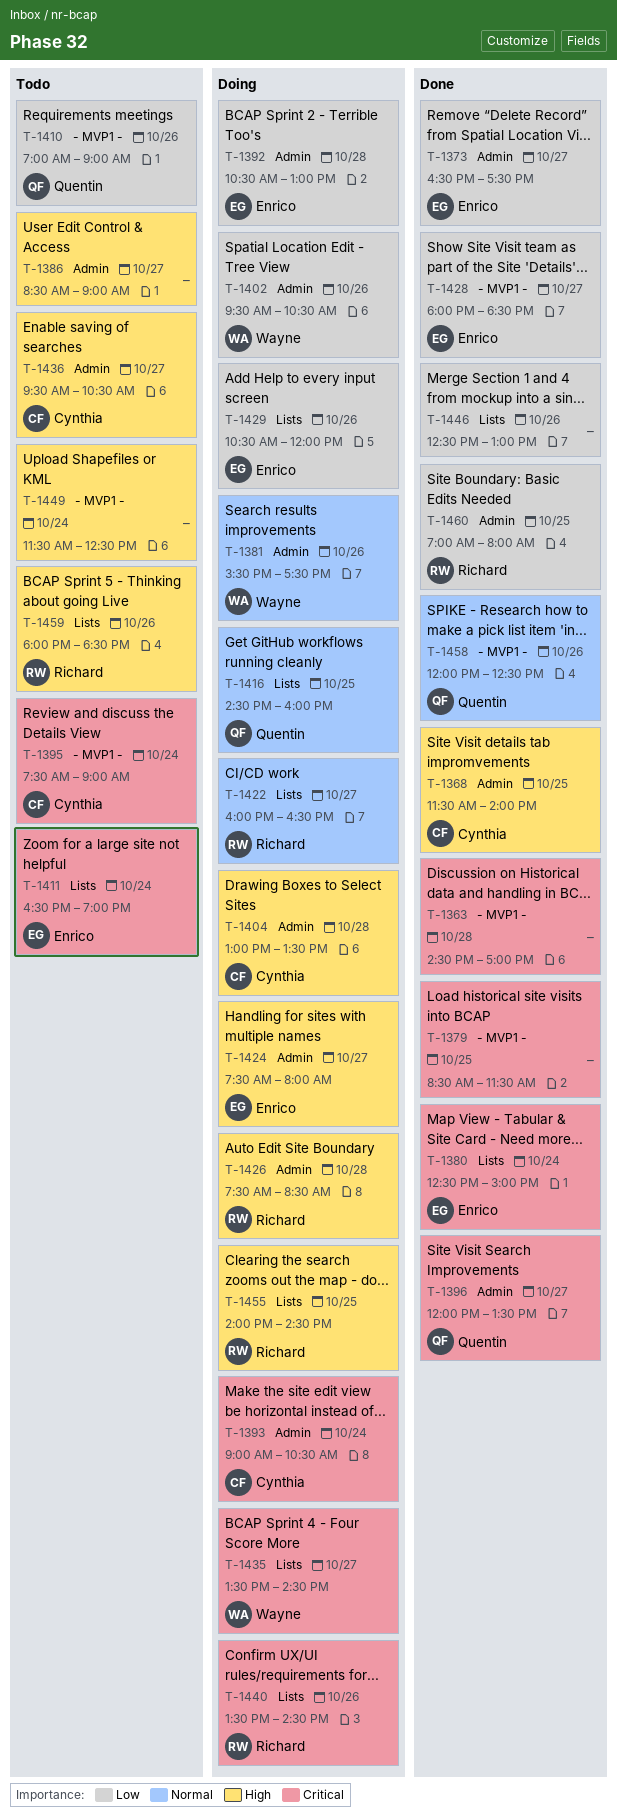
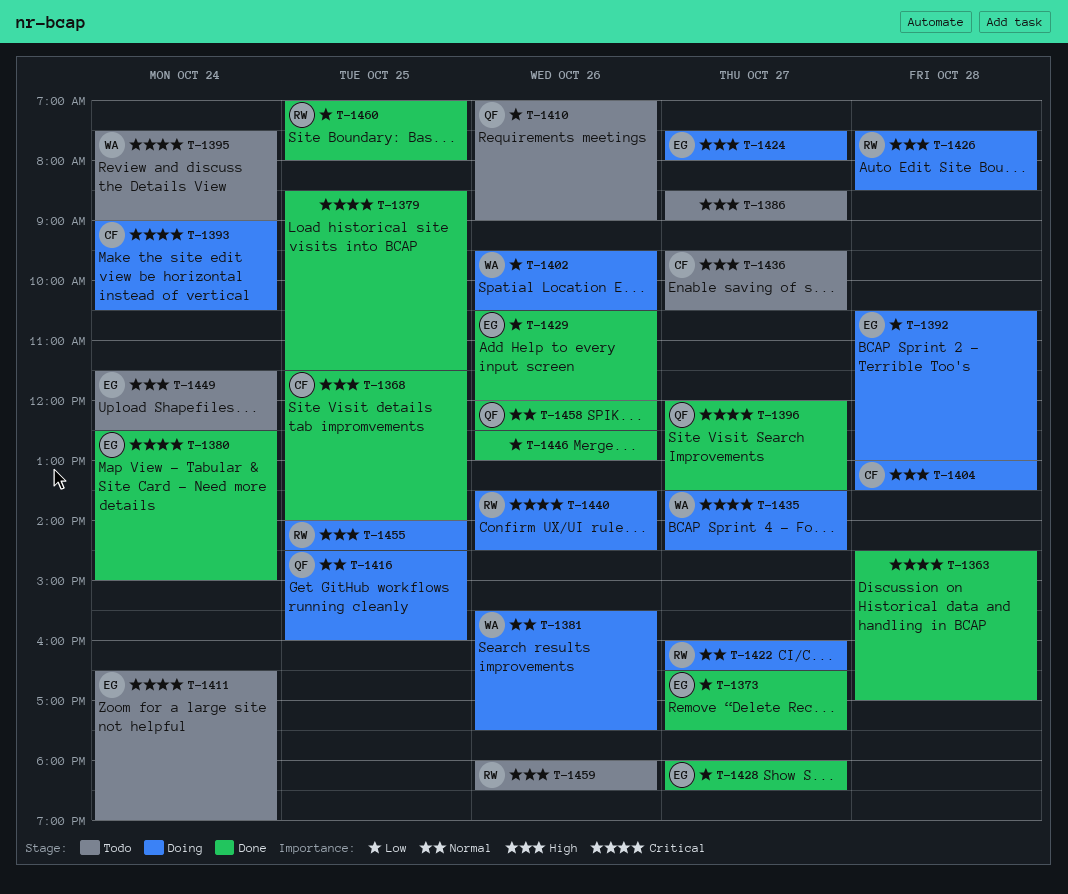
T-1395, owner: Cynthia -> Wayne
T-1429, status: Doing -> Done
T-1449, owner: none -> Enrico

